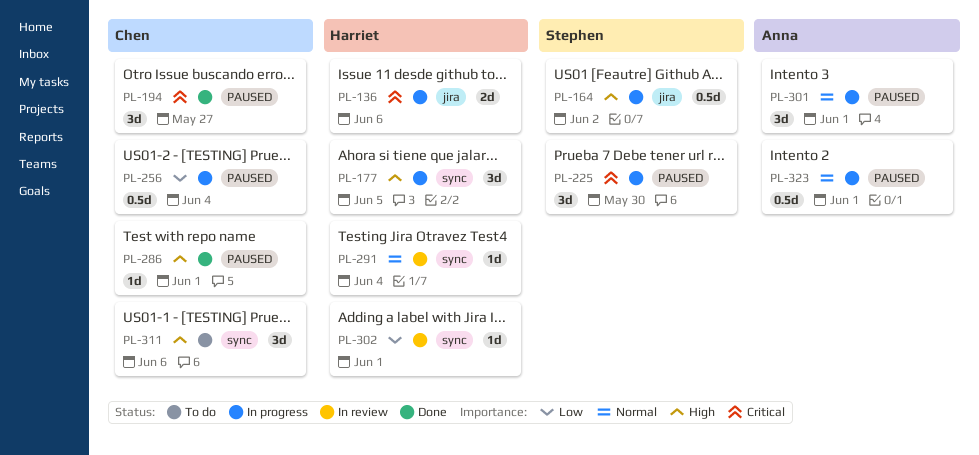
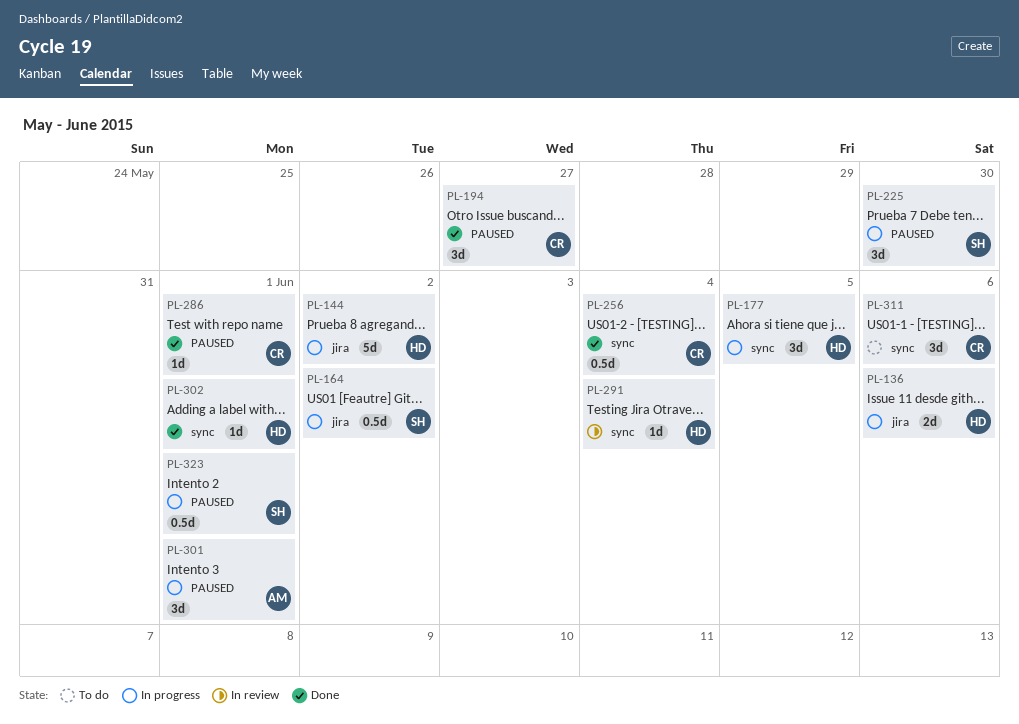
PL-144: none -> present
PL-256, status: In progress -> Done
PL-256, label: PAUSED -> sync
PL-302, status: In review -> Done
PL-323, owner: Anna -> Stephen

